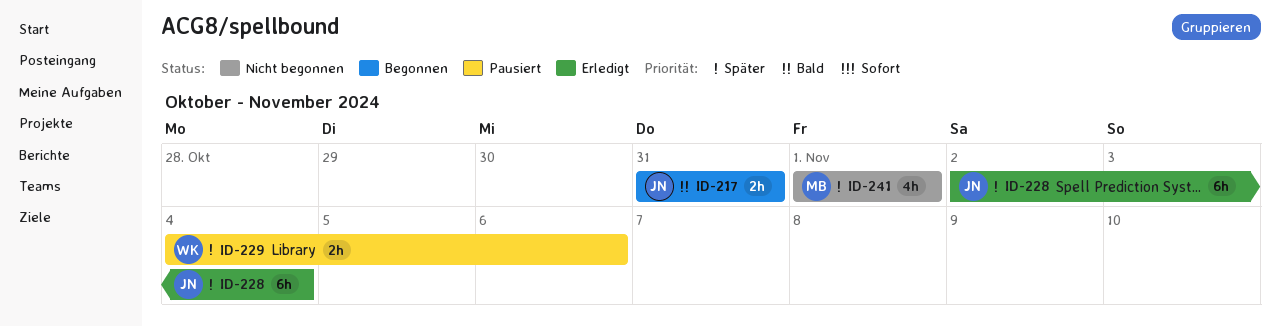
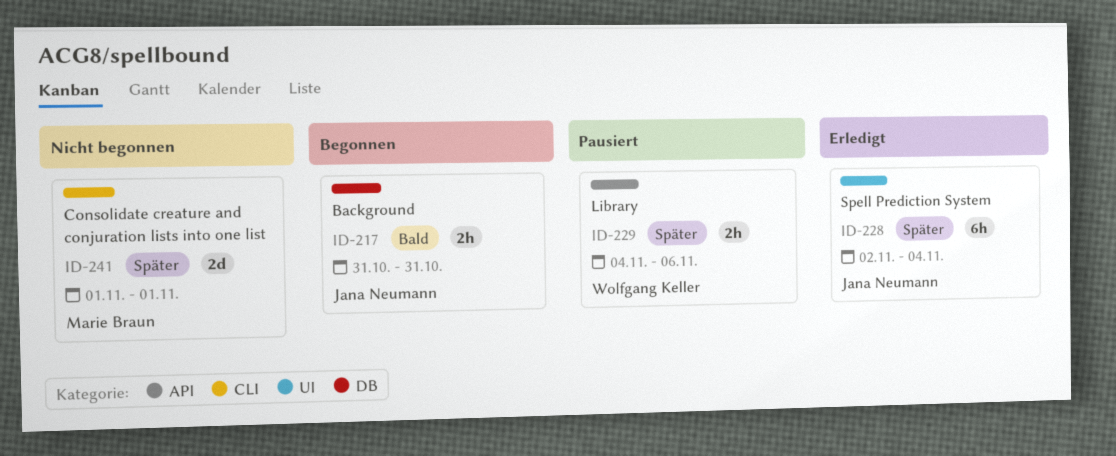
ID-241, estimate: 4h -> 2d

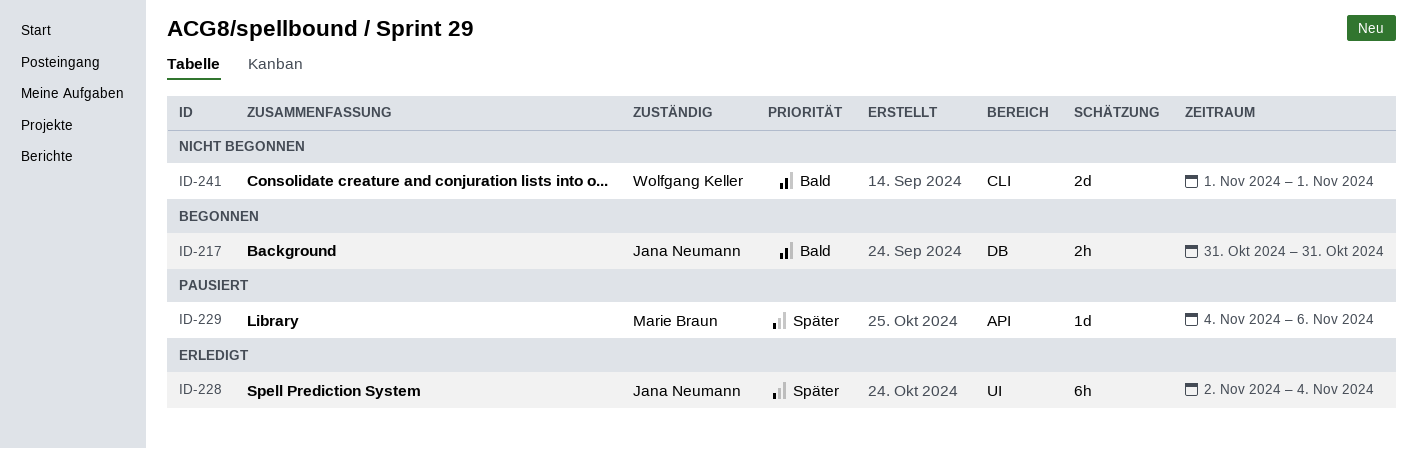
ID-229, owner: Wolfgang Keller -> Marie Braun
ID-229, estimate: 2h -> 1d
ID-241, owner: Marie Braun -> Wolfgang Keller
ID-241, priority: Später -> Bald

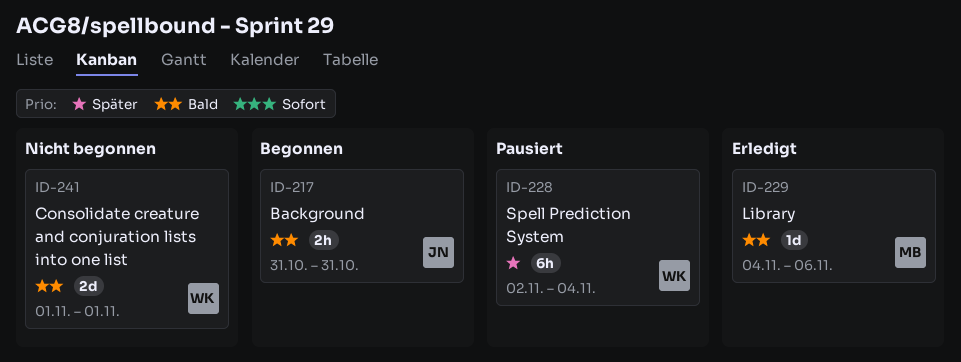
ID-228, status: Erledigt -> Pausiert
ID-228, owner: Jana Neumann -> Wolfgang Keller
ID-229, status: Pausiert -> Erledigt
ID-229, priority: Später -> Bald

